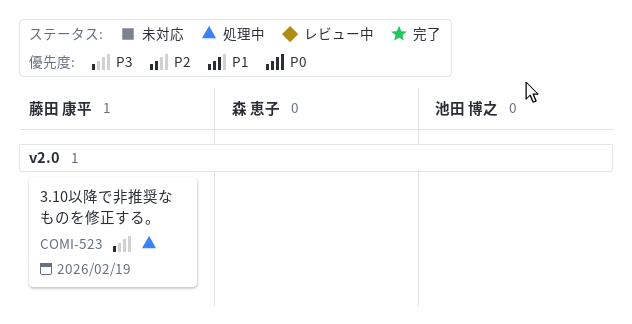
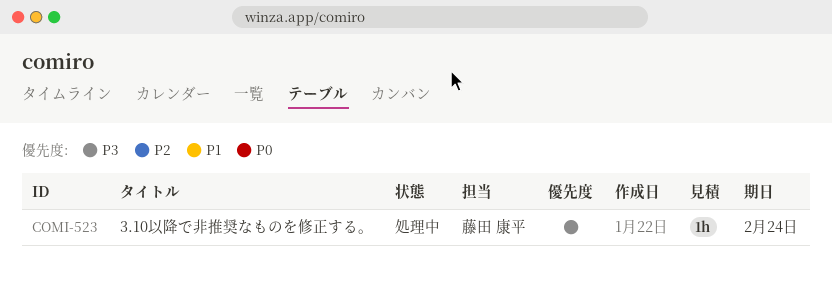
COMI-523, due: Feb 19 -> Feb 24

